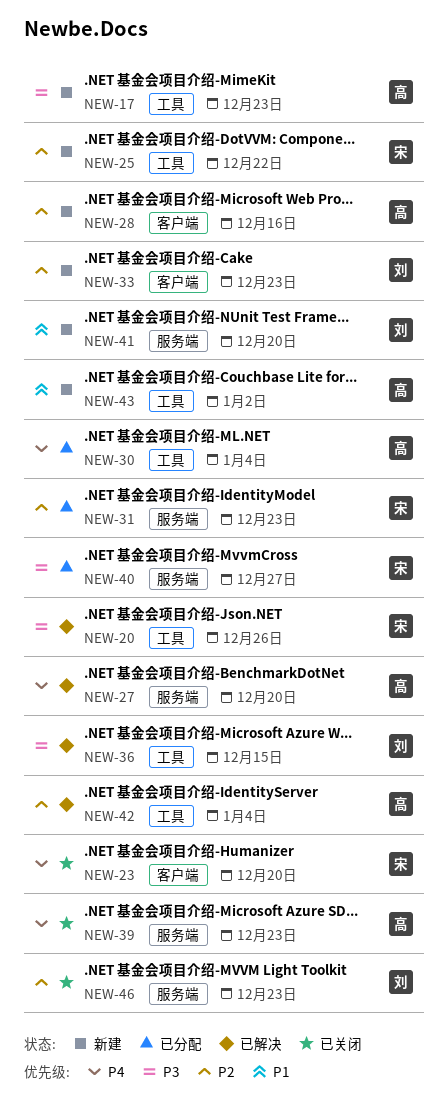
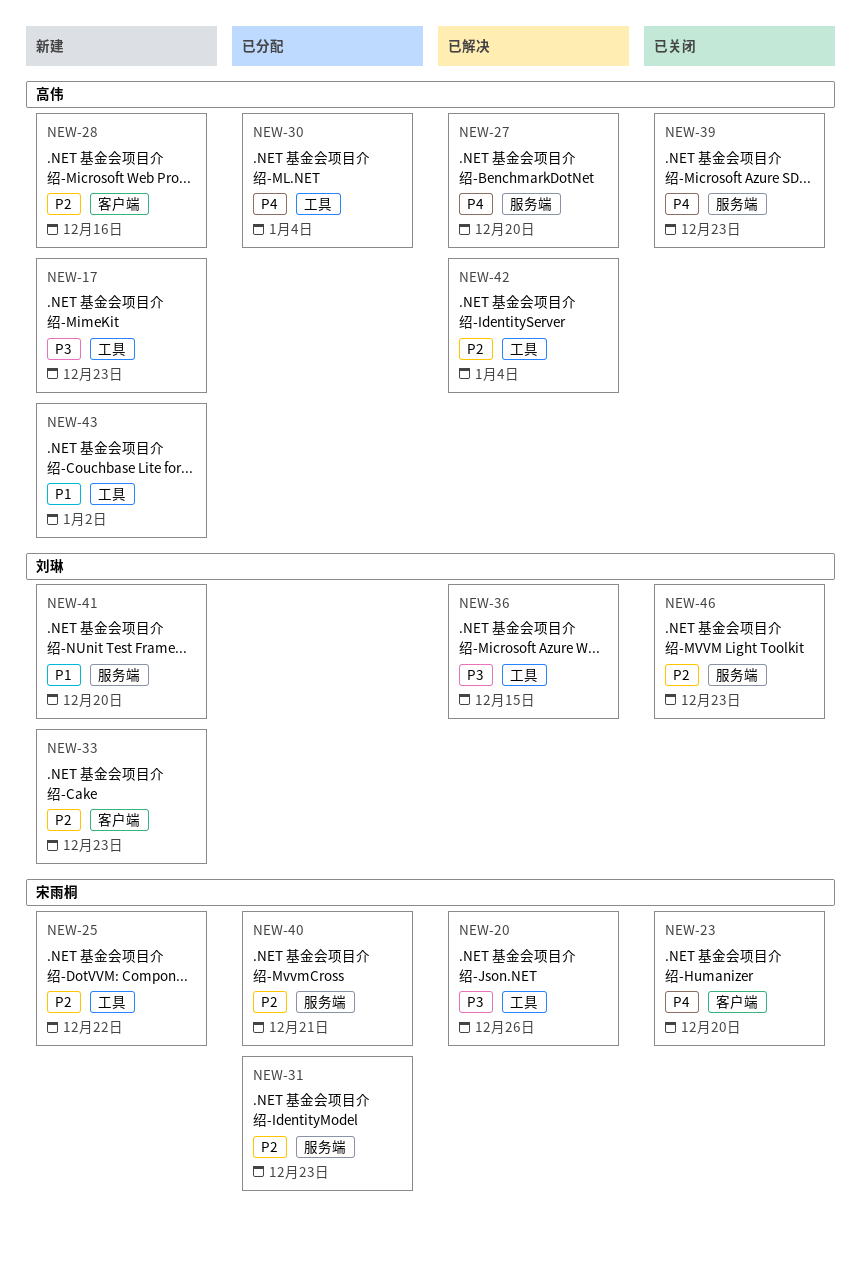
NEW-40, priority: P3 -> P2
NEW-40, due: Dec 27 -> Dec 21

